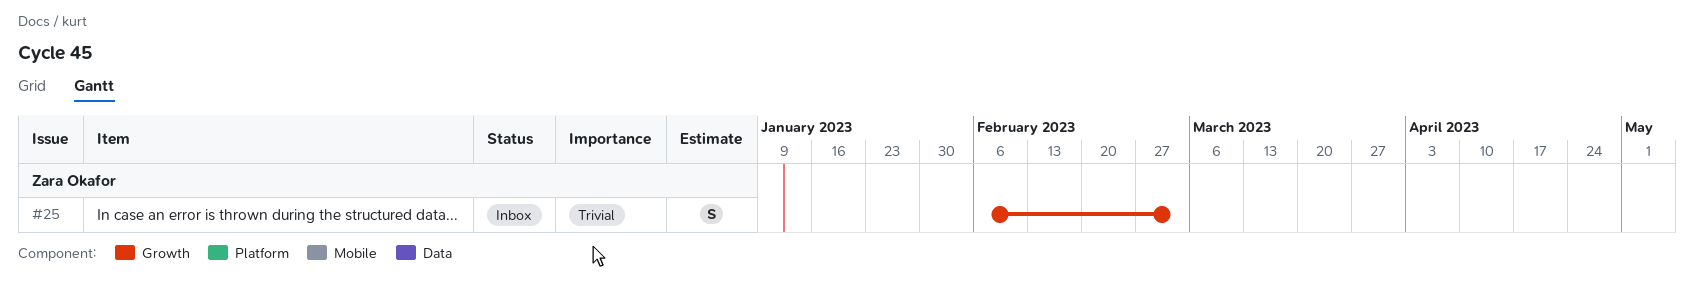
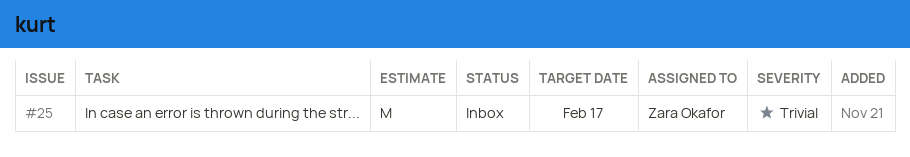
#25, estimate: S -> M
#25, due: Mar 3 -> Feb 17

